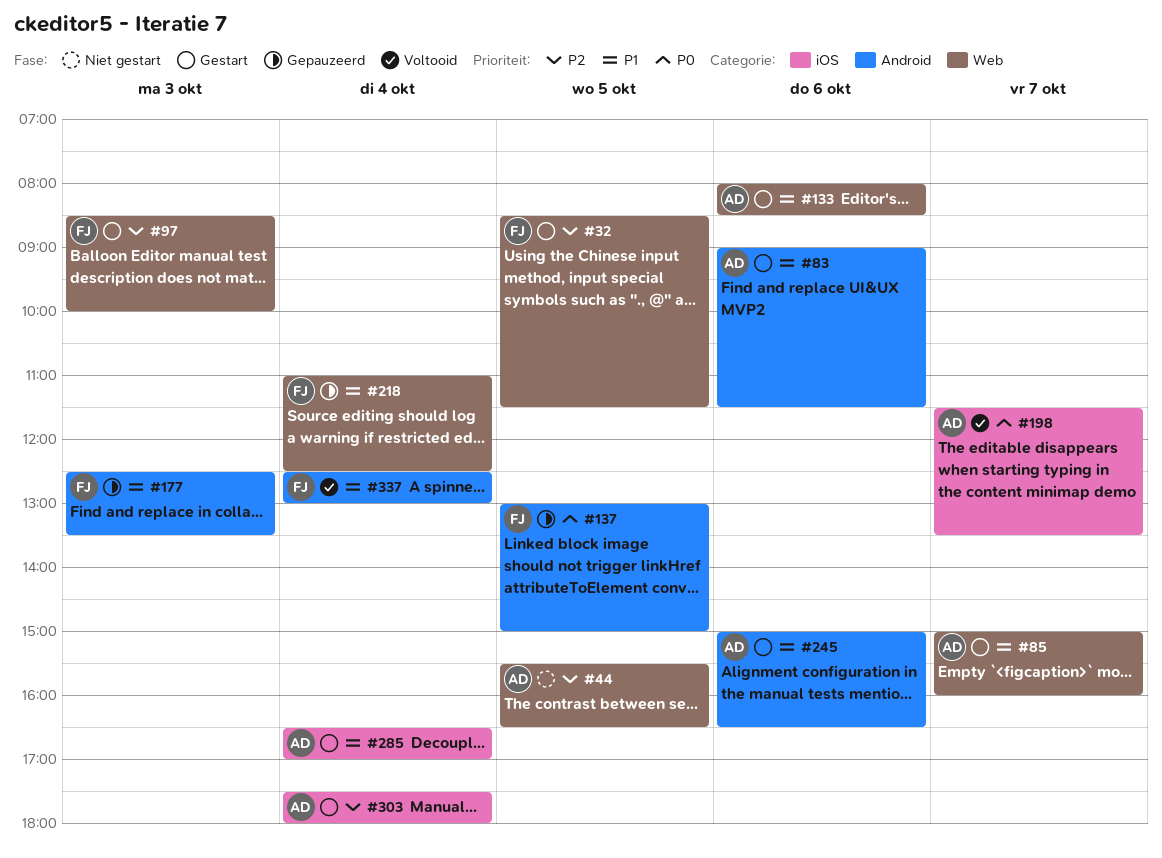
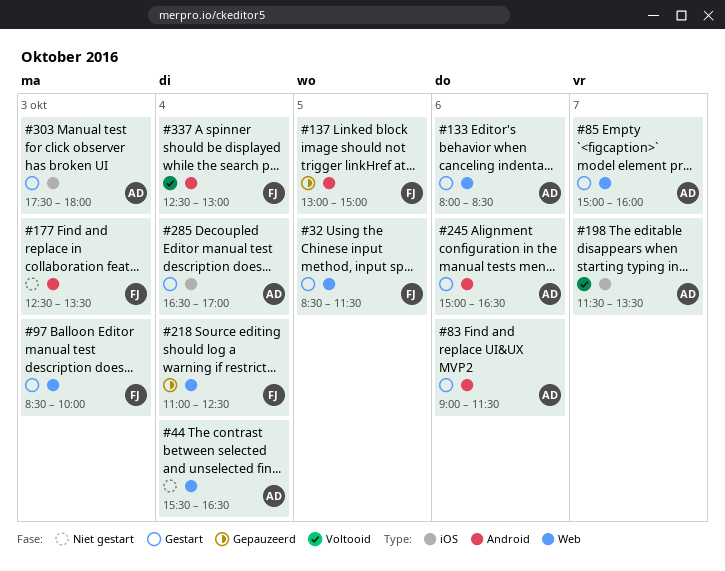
#44, day: Oct 5 -> Oct 4
#177, status: Gepauzeerd -> Niet gestart
#303, day: Oct 4 -> Oct 3

